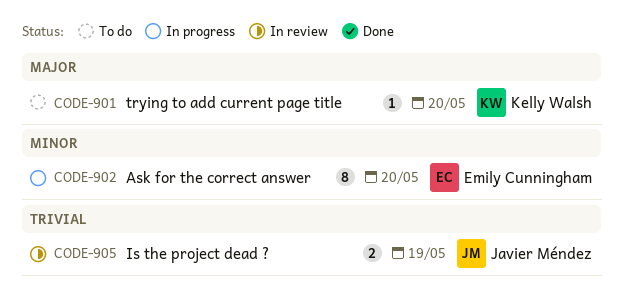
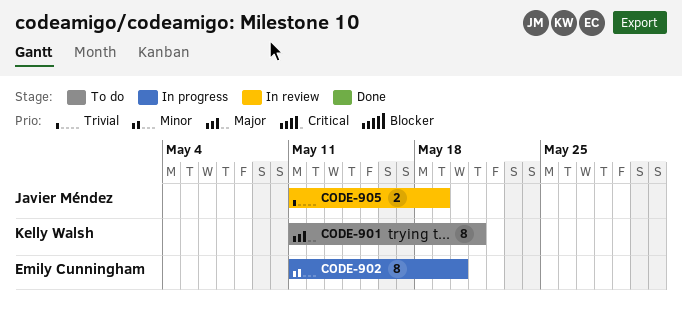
CODE-901, estimate: 1 -> 8
CODE-901, due: May 20 -> May 21

